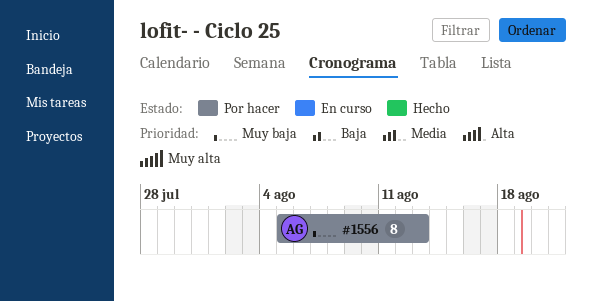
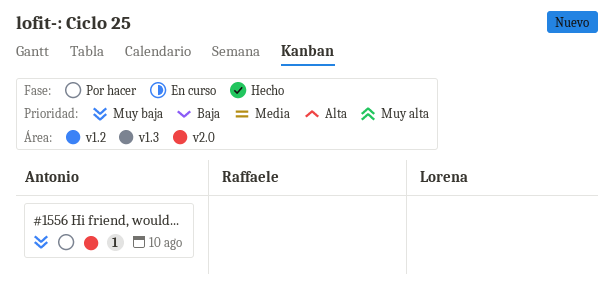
#1556, estimate: 8 -> 1
#1556, due: Aug 13 -> Aug 10

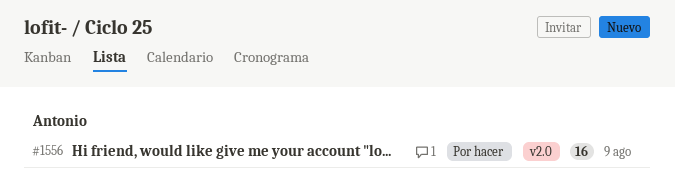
#1556, estimate: 1 -> 16
#1556, due: Aug 10 -> Aug 9

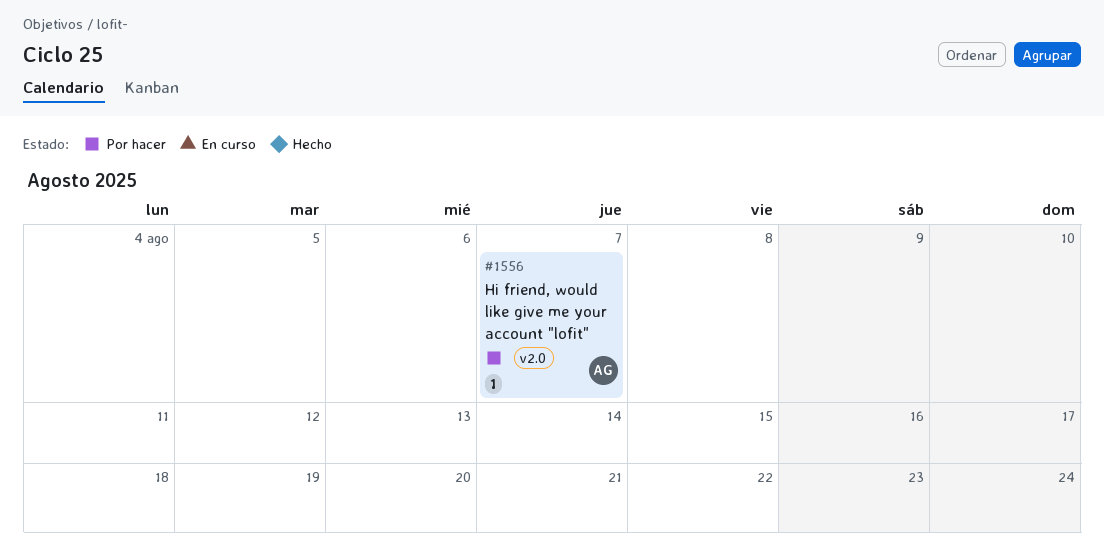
#1556, estimate: 16 -> 1
#1556, due: Aug 9 -> Aug 7

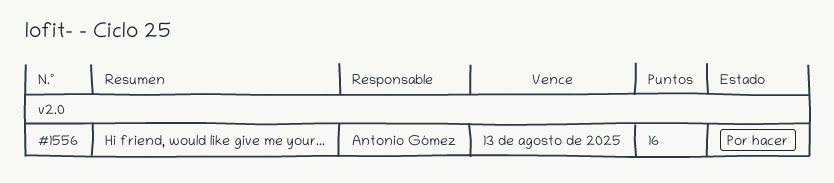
#1556, estimate: 1 -> 16
#1556, due: Aug 7 -> Aug 13

